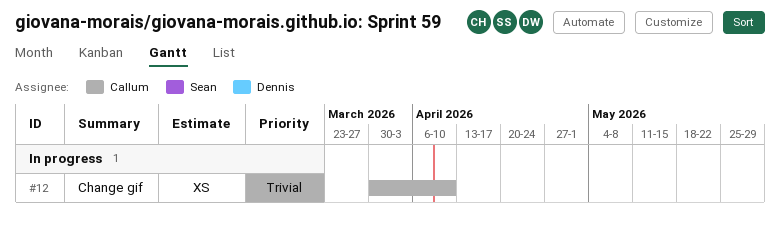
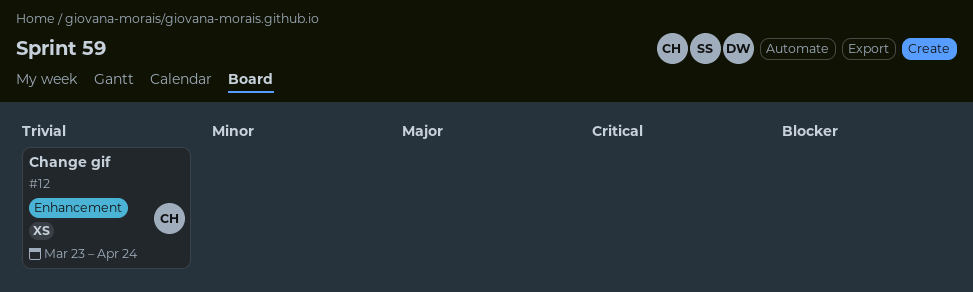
#12, start: Mar 30 -> Mar 23
#12, due: Apr 10 -> Apr 24

